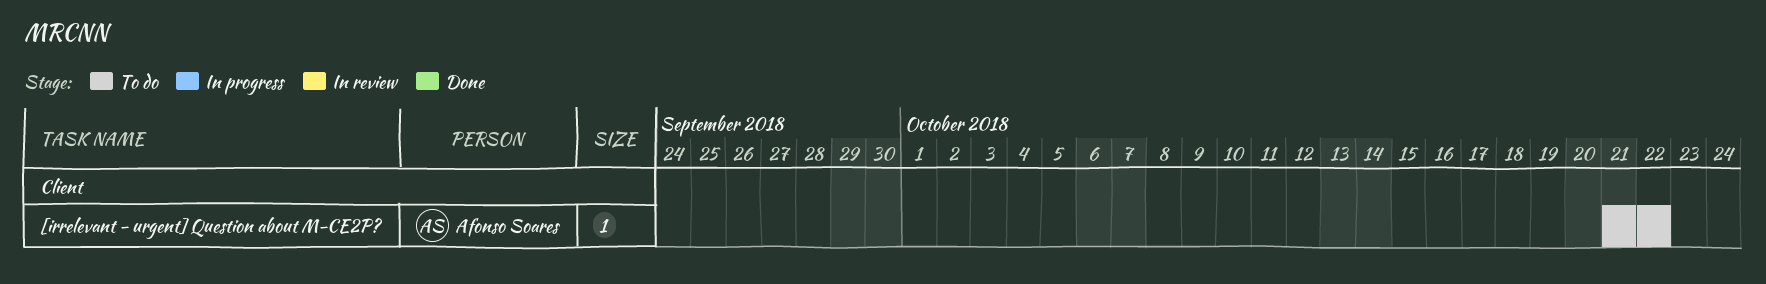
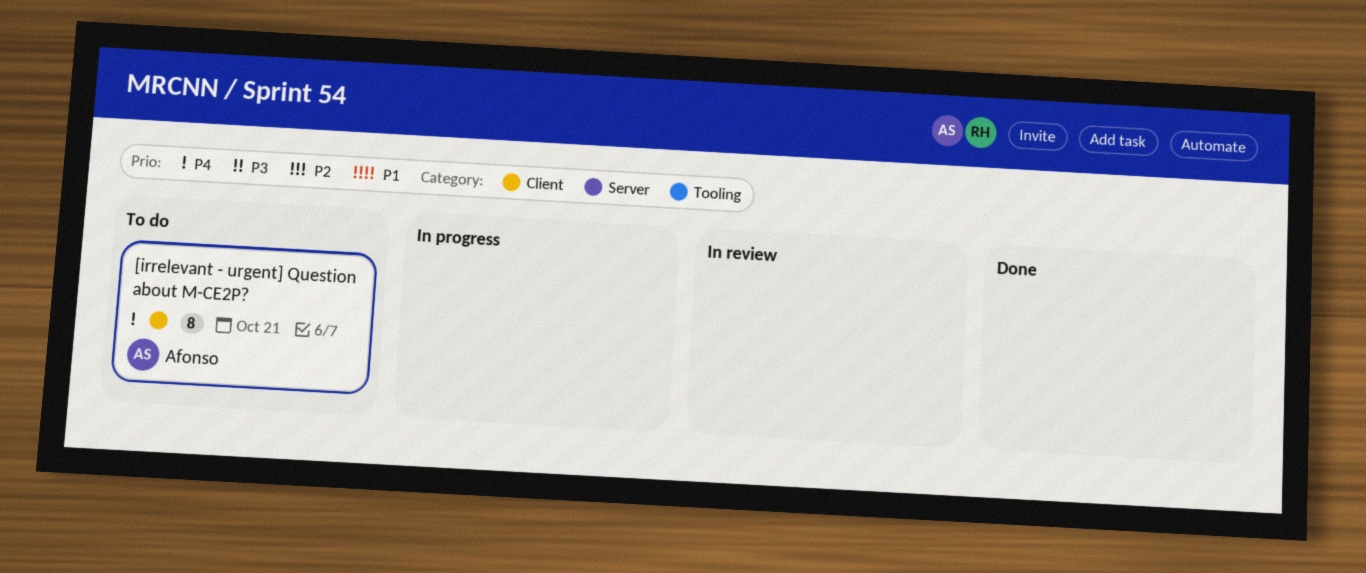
[irrelevant - urgent] Question about M-CE2P?, estimate: 1 -> 8
[irrelevant - urgent] Question about M-CE2P?, due: Oct 22 -> Oct 21

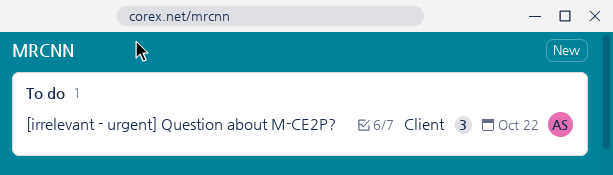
[irrelevant - urgent] Question about M-CE2P?, estimate: 8 -> 3
[irrelevant - urgent] Question about M-CE2P?, due: Oct 21 -> Oct 22

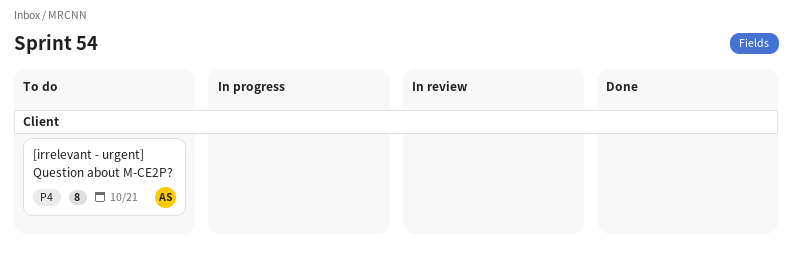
[irrelevant - urgent] Question about M-CE2P?, estimate: 3 -> 8
[irrelevant - urgent] Question about M-CE2P?, due: Oct 22 -> Oct 21

